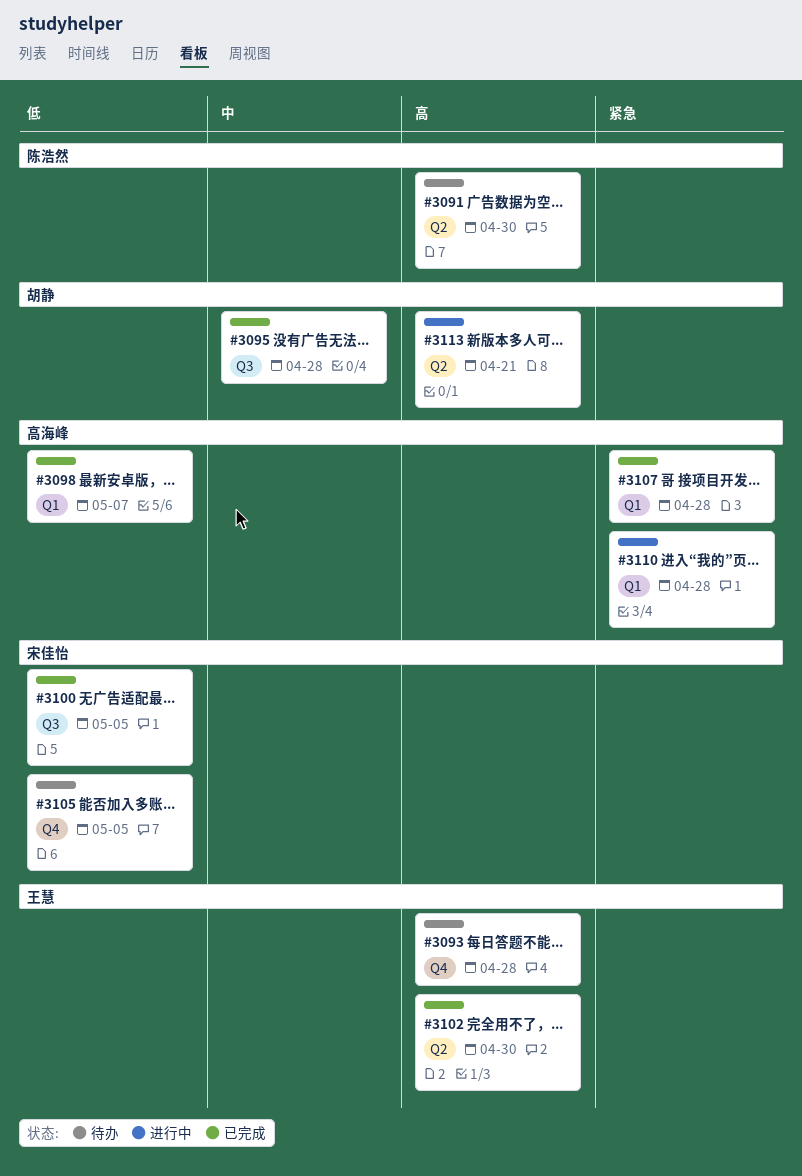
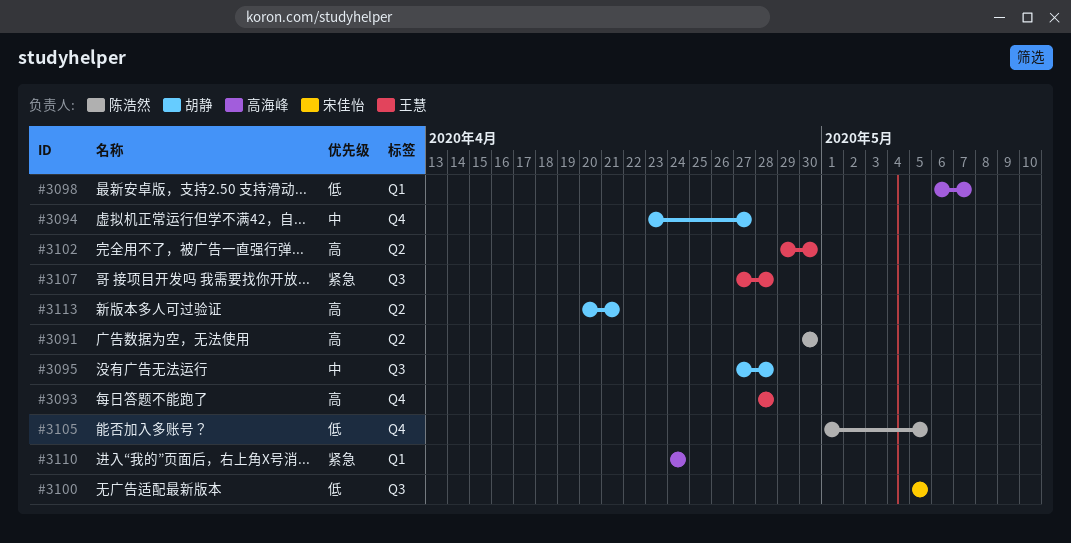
#3094: none -> present
#3105, owner: 宋佳怡 -> 陈浩然
#3107, owner: 高海峰 -> 王慧
#3107, label: Q1 -> Q3
#3110, due: Apr 28 -> Apr 24

